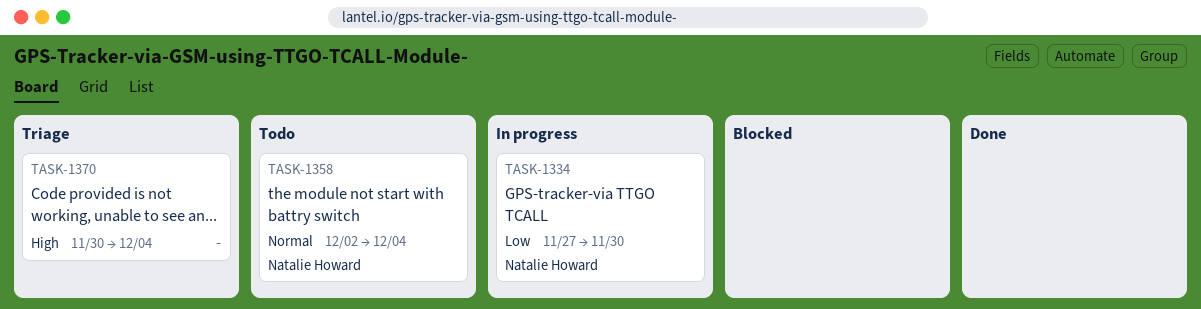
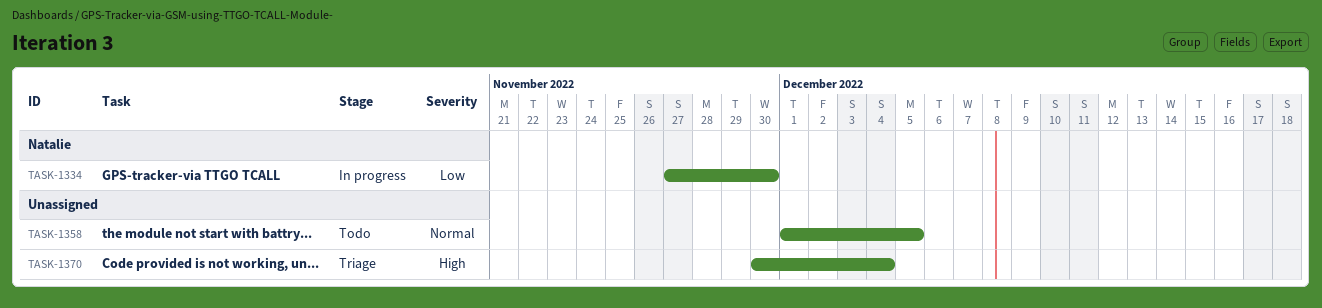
TASK-1358, owner: Natalie Howard -> none
TASK-1358, start: Dec 2 -> Dec 1
TASK-1358, due: Dec 4 -> Dec 5

